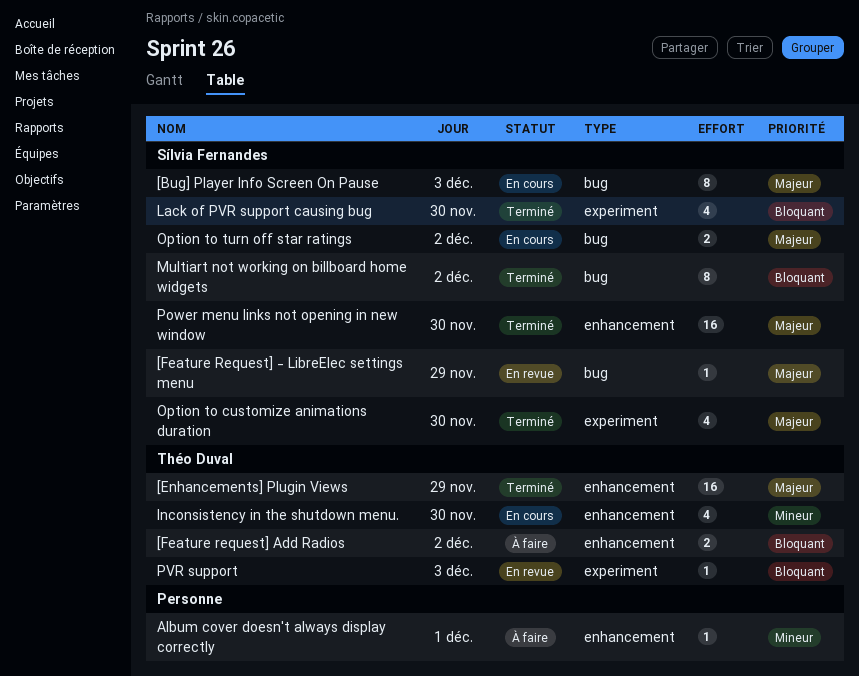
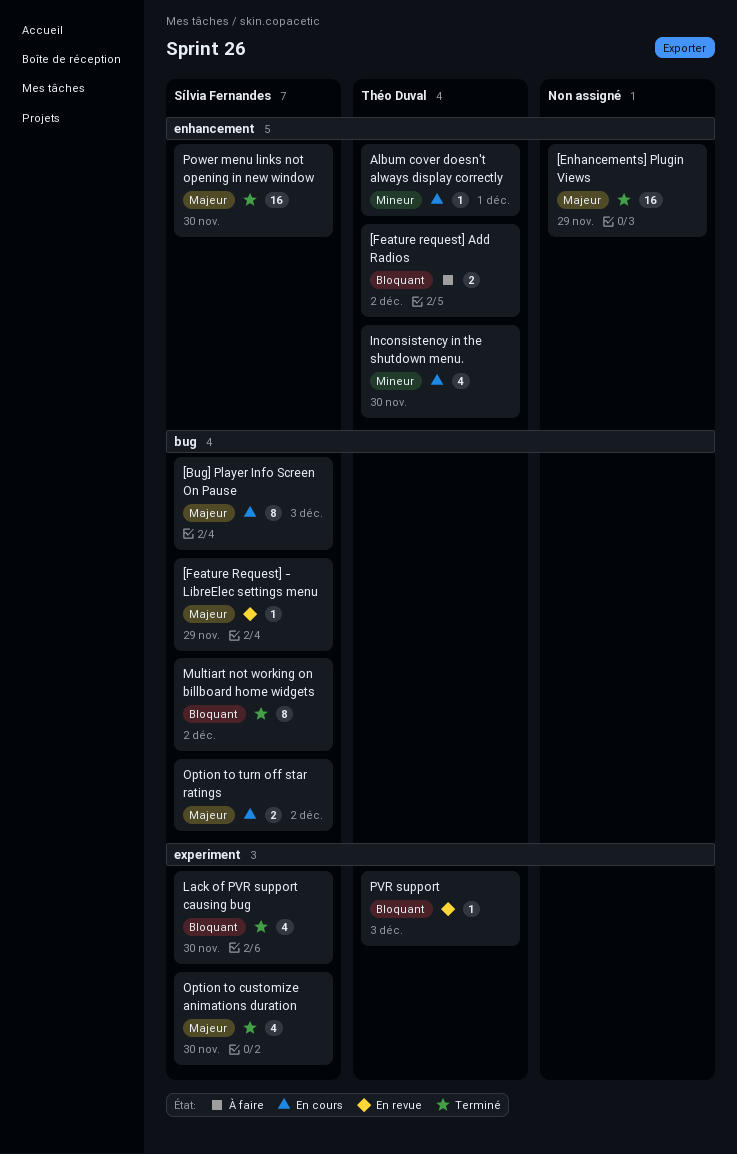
[Enhancements] Plugin Views, owner: Théo Duval -> none
Album cover doesn't always display correctly, status: À faire -> En cours
Album cover doesn't always display correctly, owner: none -> Théo Duval

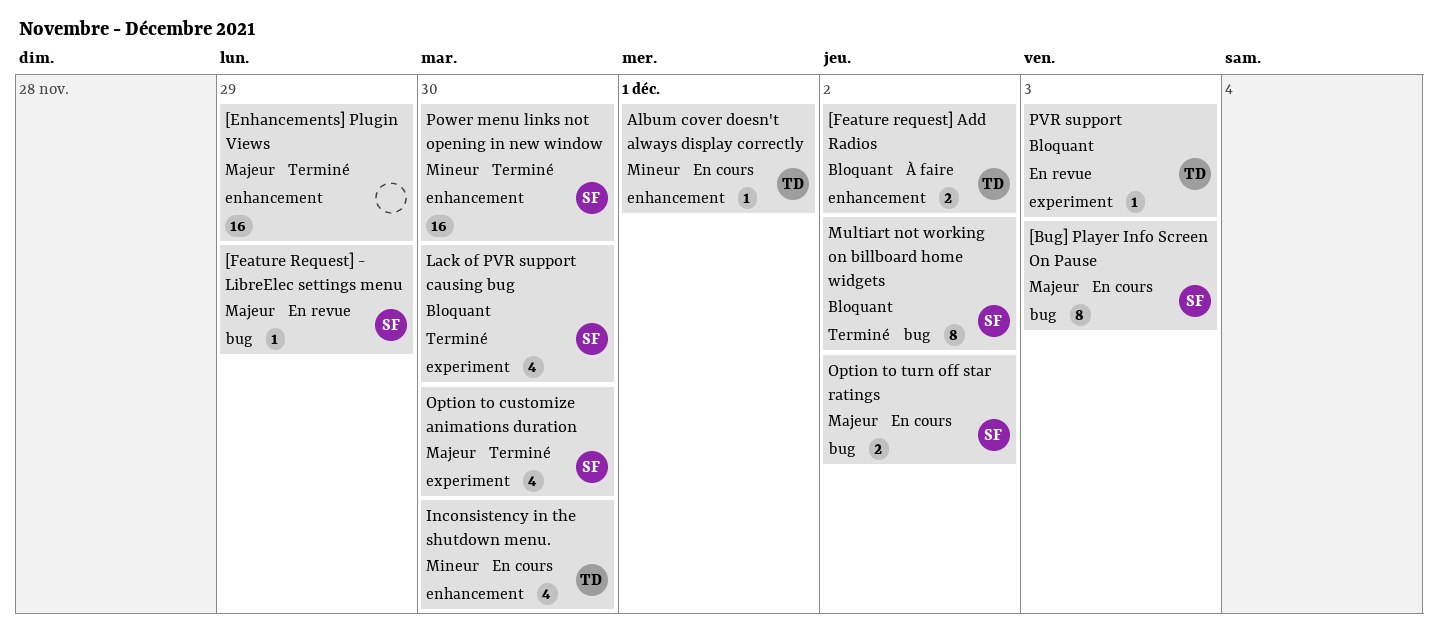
Power menu links not opening in new window, priority: Majeur -> Mineur

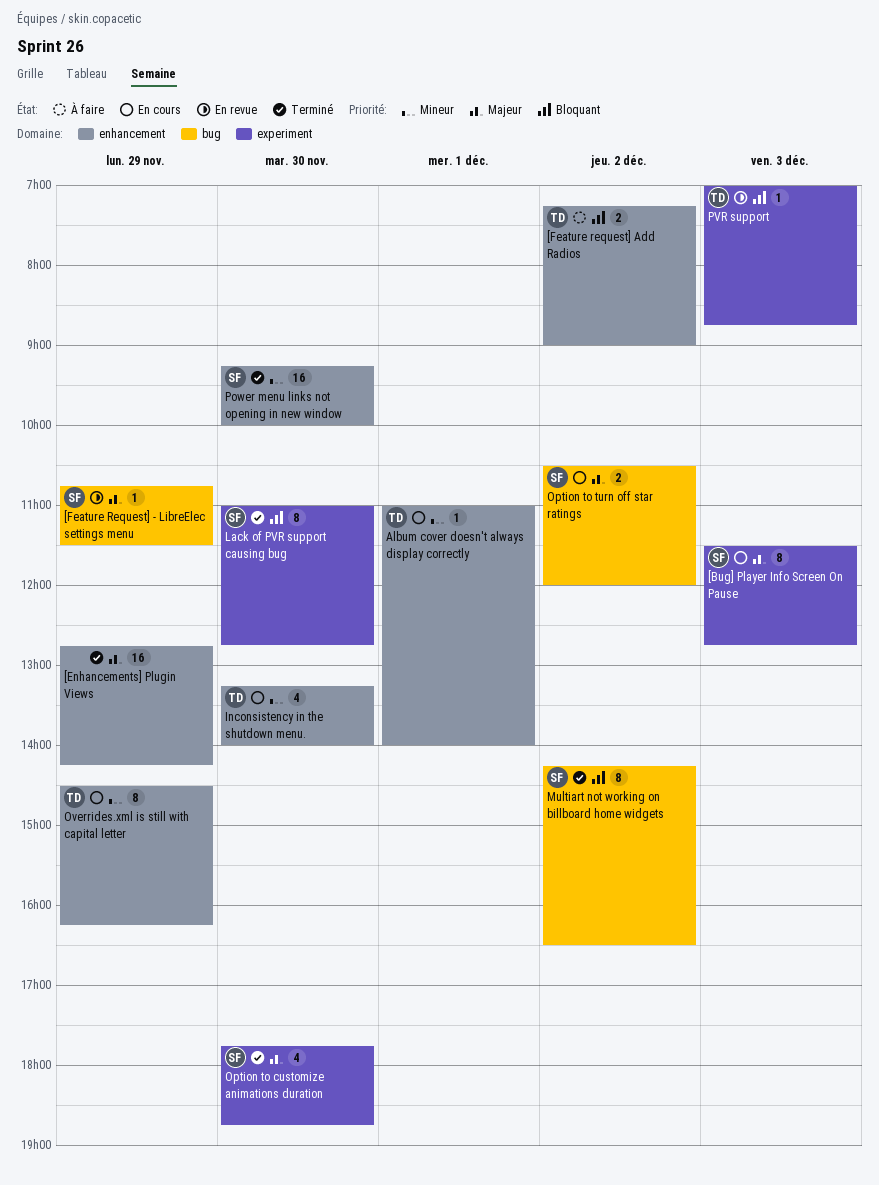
[Bug] Player Info Screen On Pause, label: bug -> experiment
Lack of PVR support causing bug, estimate: 4 -> 8
Overrides.xml is still with capital letter: none -> present

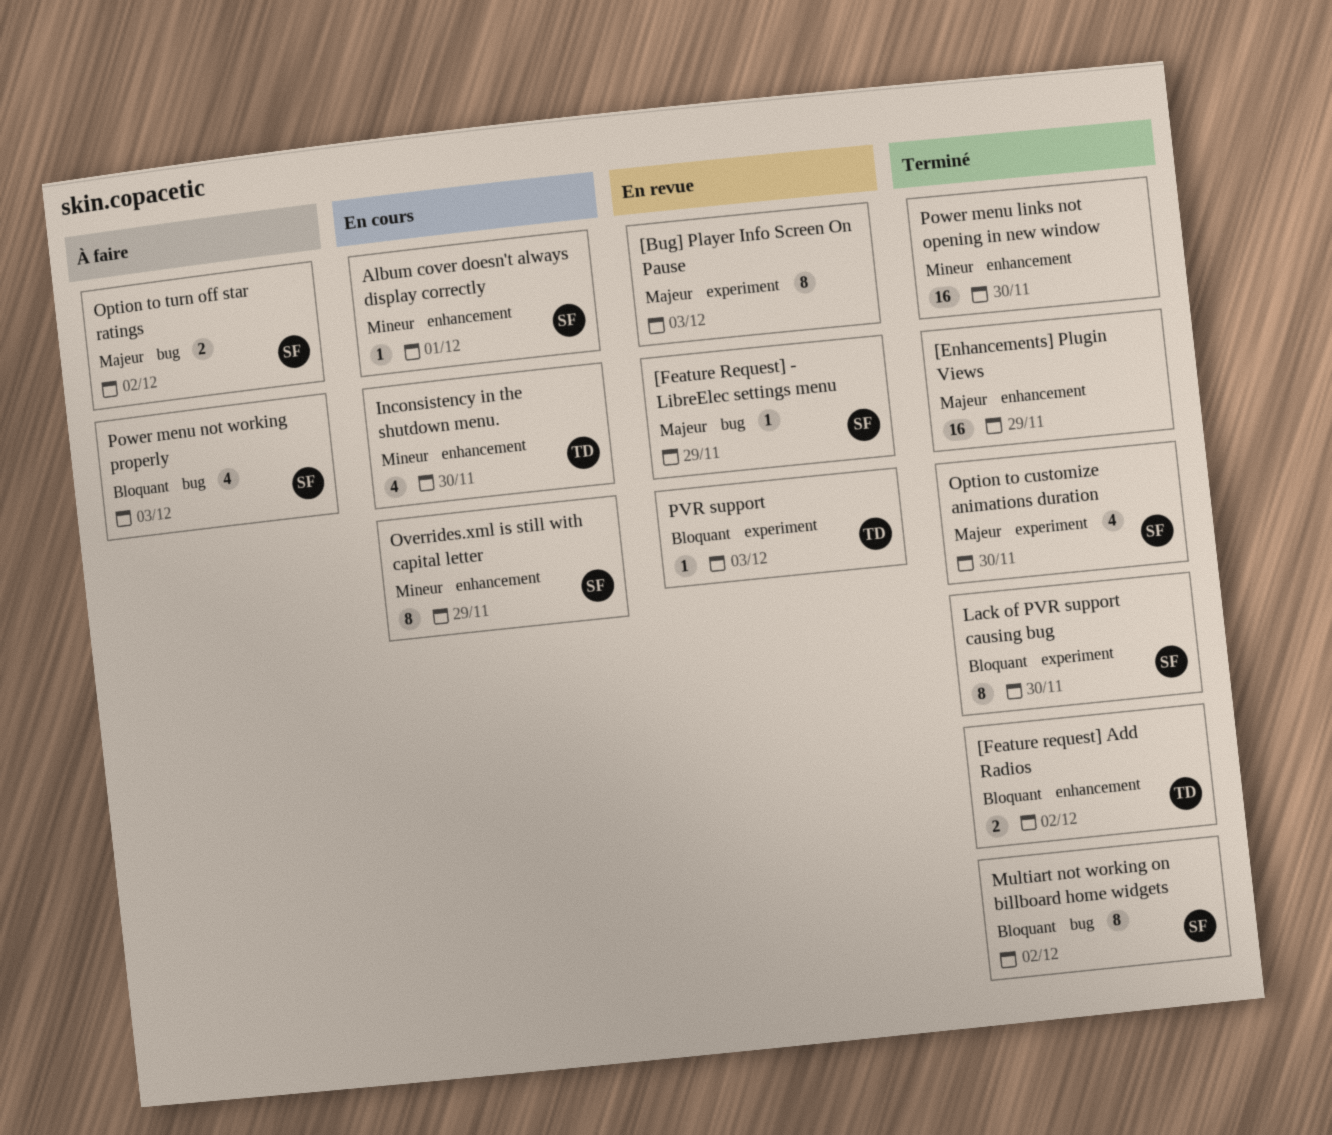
[Bug] Player Info Screen On Pause, status: En cours -> En revue
[Bug] Player Info Screen On Pause, owner: SF -> none
[Feature request] Add Radios, status: À faire -> Terminé
Album cover doesn't always display correctly, owner: TD -> SF
Option to turn off star ratings, status: En cours -> À faire
Overrides.xml is still with capital letter, owner: TD -> SF
Power menu links not opening in new window, owner: SF -> none
Power menu not working properly: none -> present

